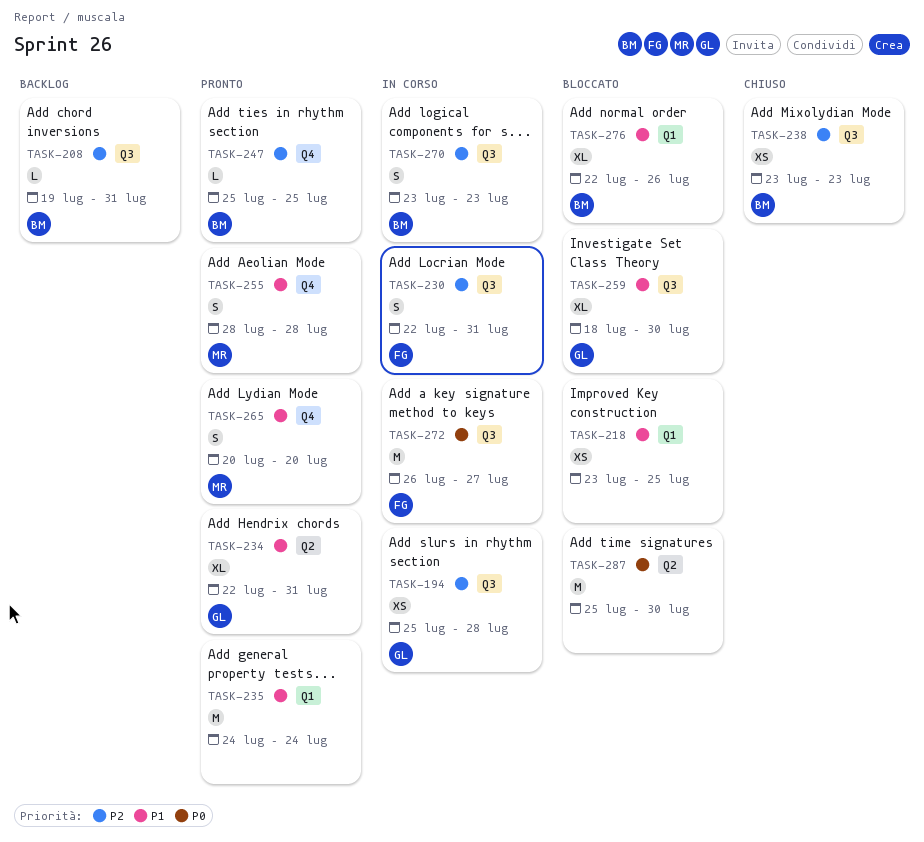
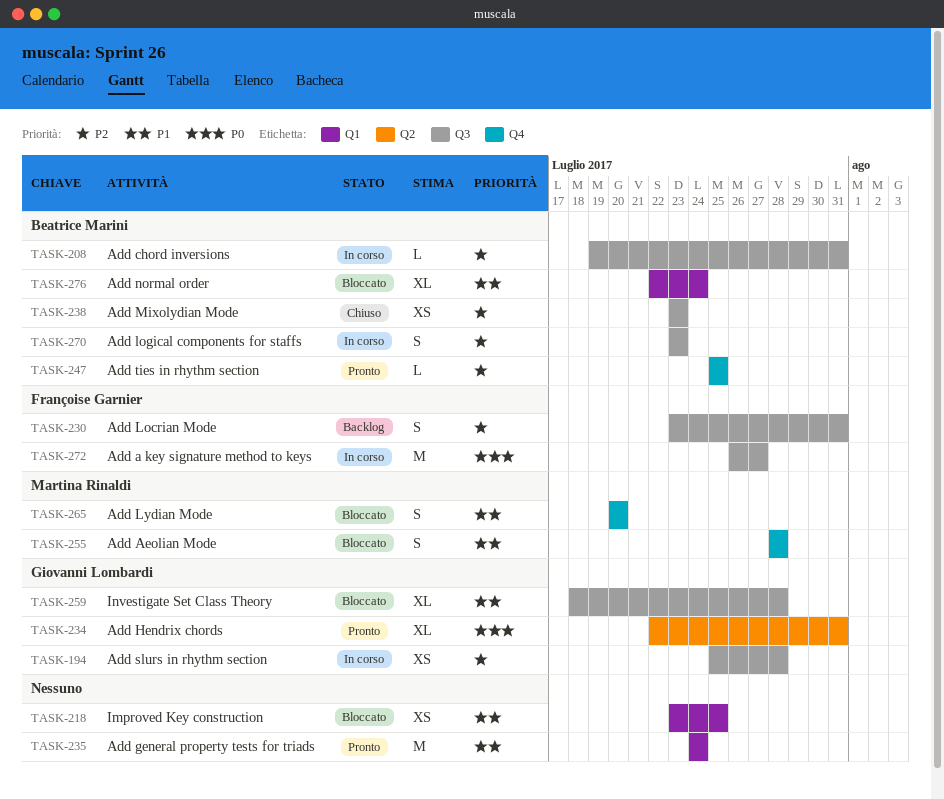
TASK-208, status: Backlog -> In corso
TASK-230, status: In corso -> Backlog
TASK-230, start: Jul 22 -> Jul 23
TASK-234, priority: P1 -> P0
TASK-255, status: Pronto -> Bloccato
TASK-259, due: Jul 30 -> Jul 28
TASK-265, status: Pronto -> Bloccato
TASK-276, due: Jul 26 -> Jul 24
TASK-287: present -> none

